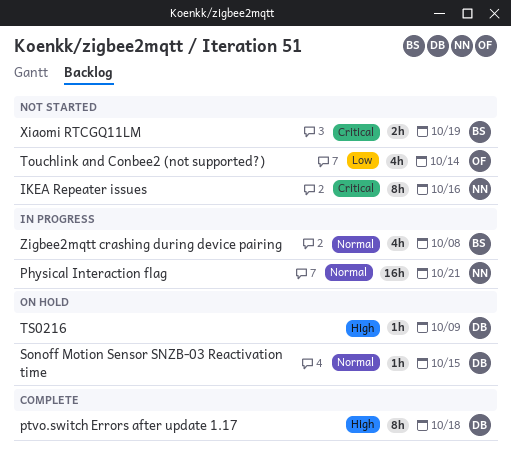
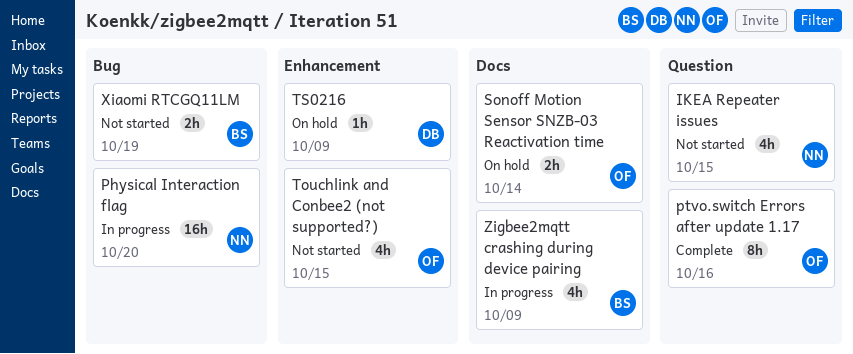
IKEA Repeater issues, estimate: 8h -> 4h
IKEA Repeater issues, due: Oct 16 -> Oct 15
Physical Interaction flag, due: Oct 21 -> Oct 20
ptvo.switch Errors after update 1.17, owner: DB -> OF
ptvo.switch Errors after update 1.17, due: Oct 18 -> Oct 16
Sonoff Motion Sensor SNZB-03 Reactivation time, owner: DB -> OF
Sonoff Motion Sensor SNZB-03 Reactivation time, estimate: 1h -> 2h
Sonoff Motion Sensor SNZB-03 Reactivation time, due: Oct 15 -> Oct 14
Touchlink and Conbee2 (not supported?), due: Oct 14 -> Oct 15
Zigbee2mqtt crashing during device pairing, due: Oct 8 -> Oct 9

